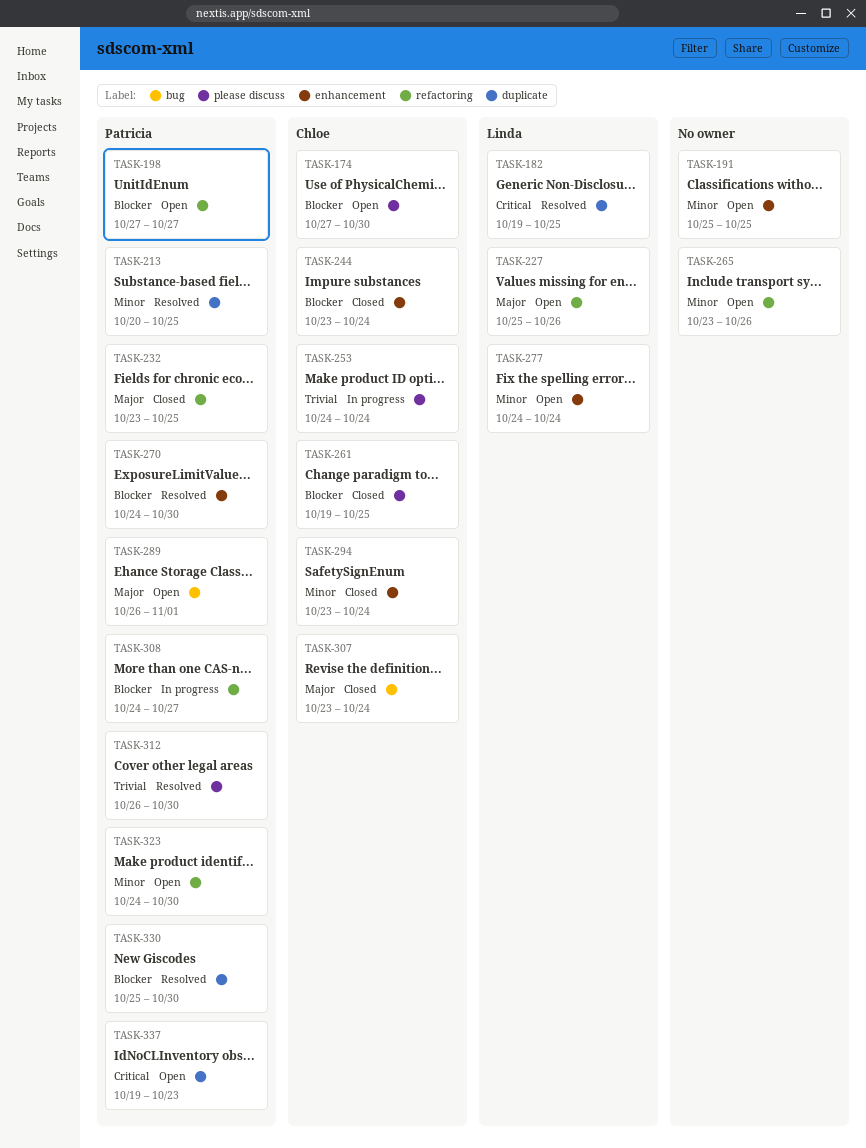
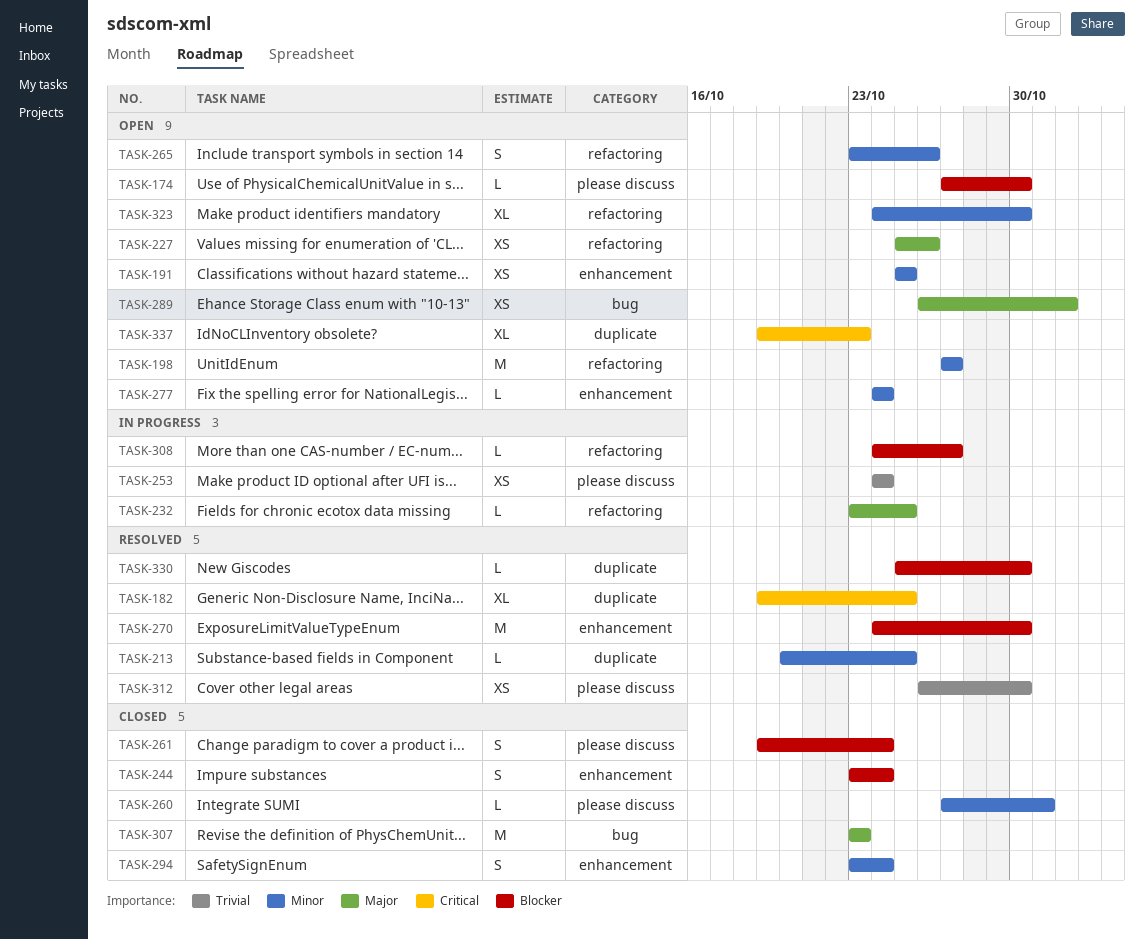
TASK-198, priority: Blocker -> Minor
TASK-232, status: Closed -> In progress
TASK-260: none -> present
TASK-261, due: Oct 25 -> Oct 24
TASK-307, due: Oct 24 -> Oct 23

